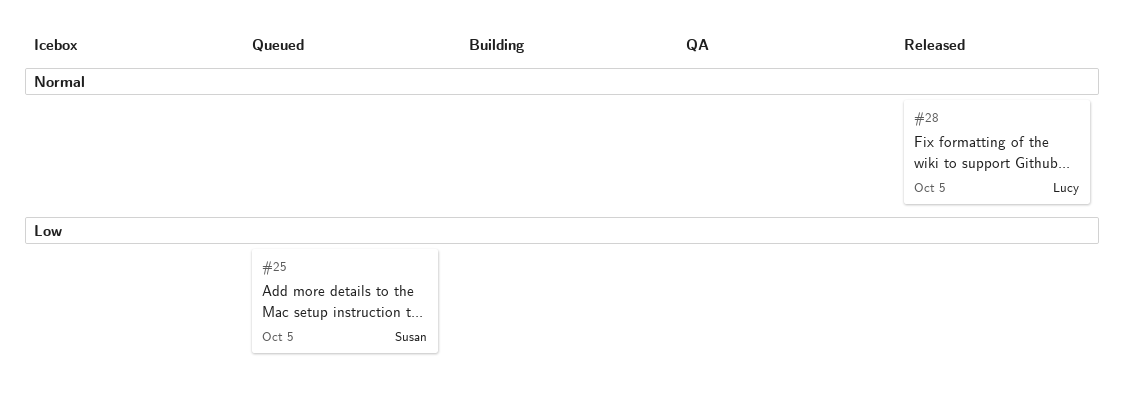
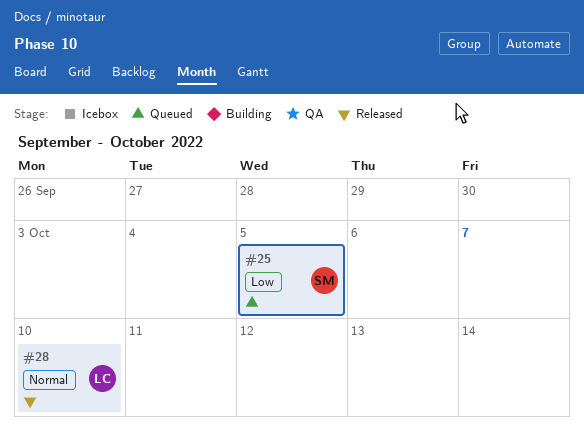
#28, due: Oct 5 -> Oct 10

